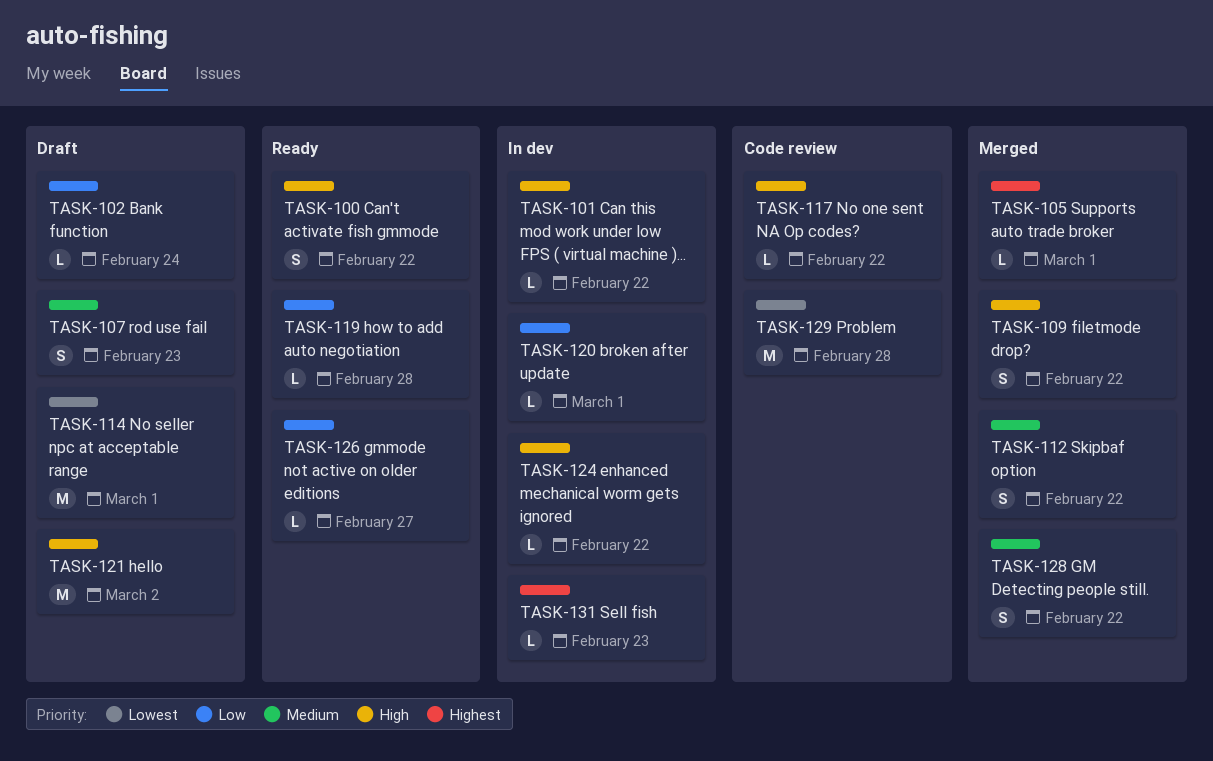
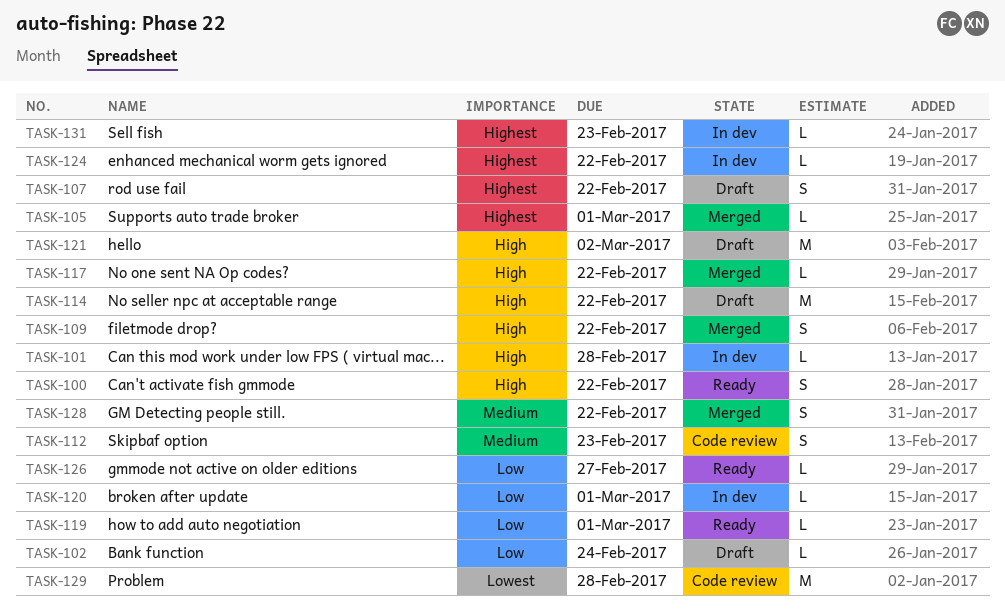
TASK-101, due: Feb 22 -> Feb 28
TASK-107, priority: Medium -> Highest
TASK-107, due: Feb 23 -> Feb 22
TASK-112, status: Merged -> Code review
TASK-112, due: Feb 22 -> Feb 23
TASK-114, priority: Lowest -> High
TASK-114, due: Mar 1 -> Feb 22
TASK-117, status: Code review -> Merged
TASK-119, due: Feb 28 -> Mar 1
TASK-124, priority: High -> Highest

